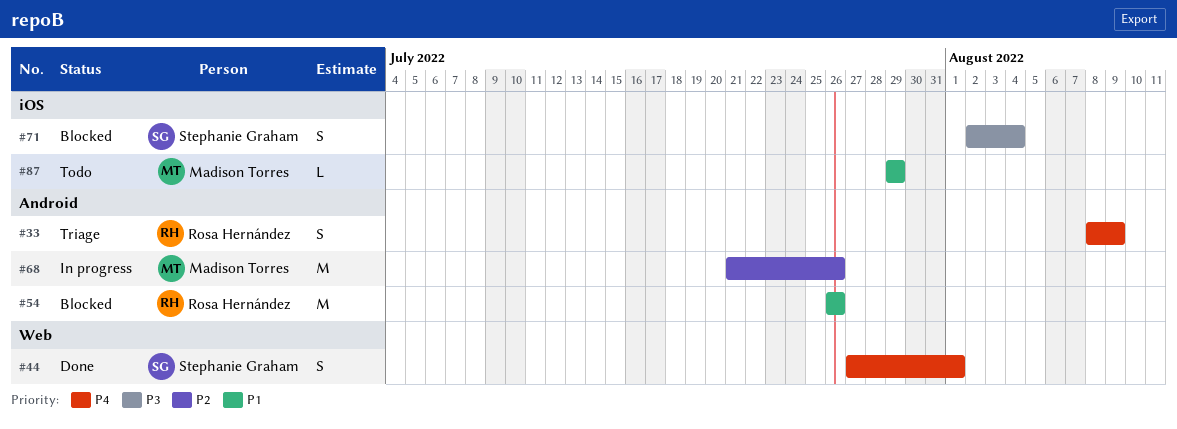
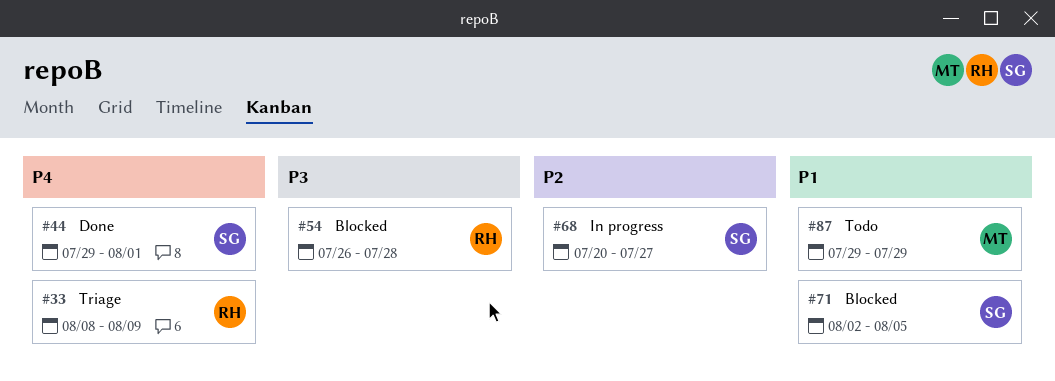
#44, start: Jul 27 -> Jul 29
#54, priority: P1 -> P3
#54, due: Jul 26 -> Jul 28
#68, owner: Madison Torres -> Stephanie Graham
#68, start: Jul 21 -> Jul 20
#68, due: Jul 26 -> Jul 27
#71, priority: P3 -> P1
#71, due: Aug 4 -> Aug 5

